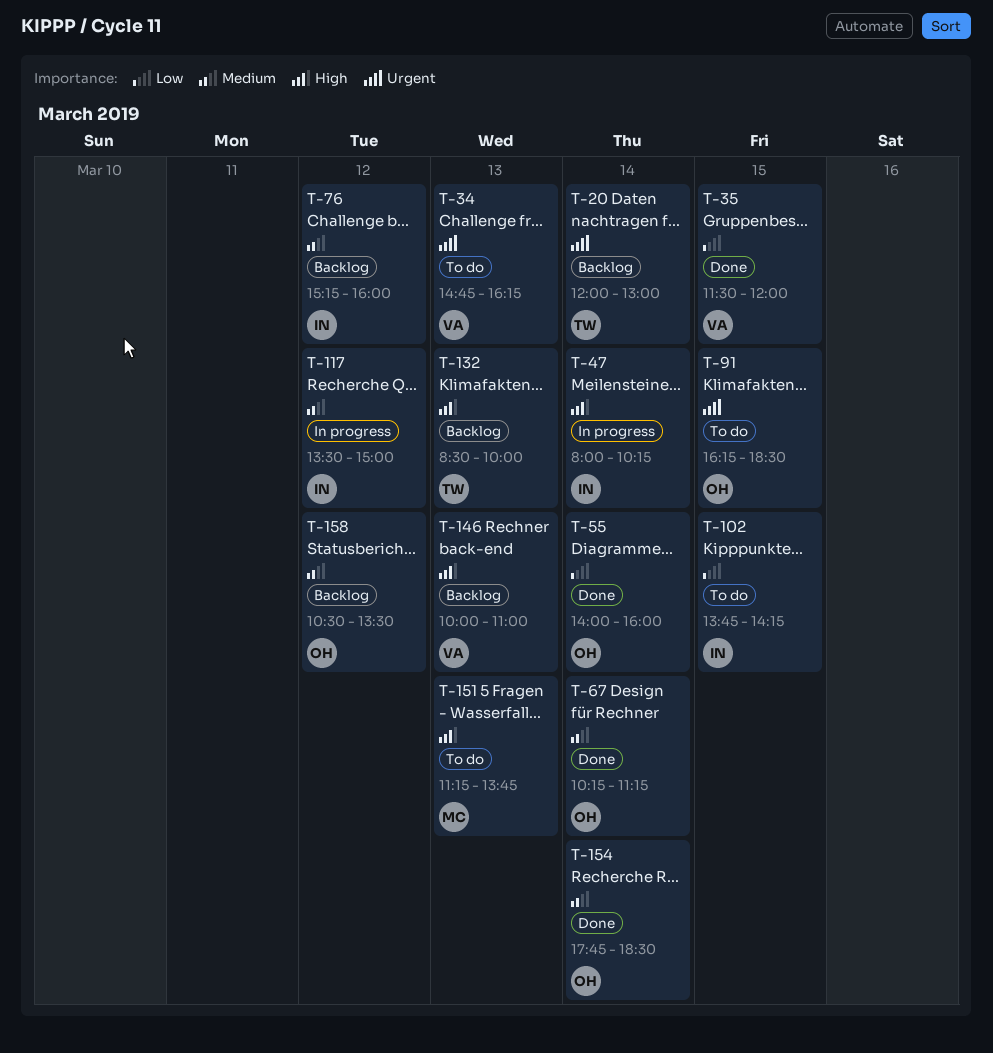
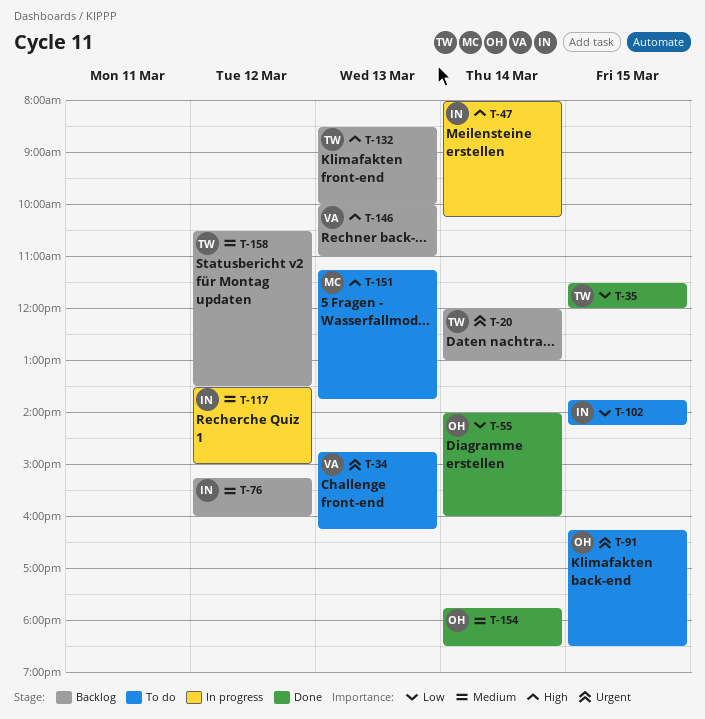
T-35, owner: VA -> TW
T-67: present -> none
T-158, owner: OH -> TW

